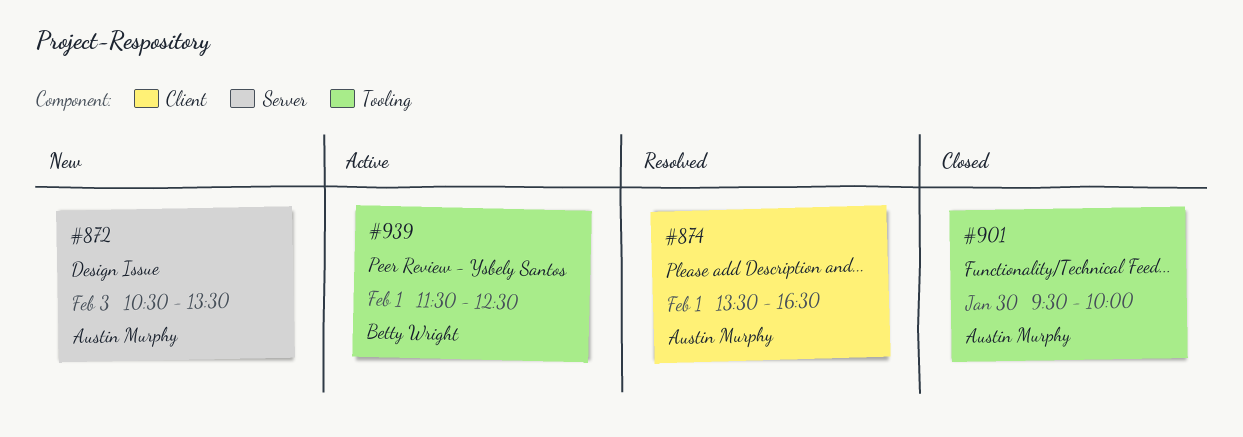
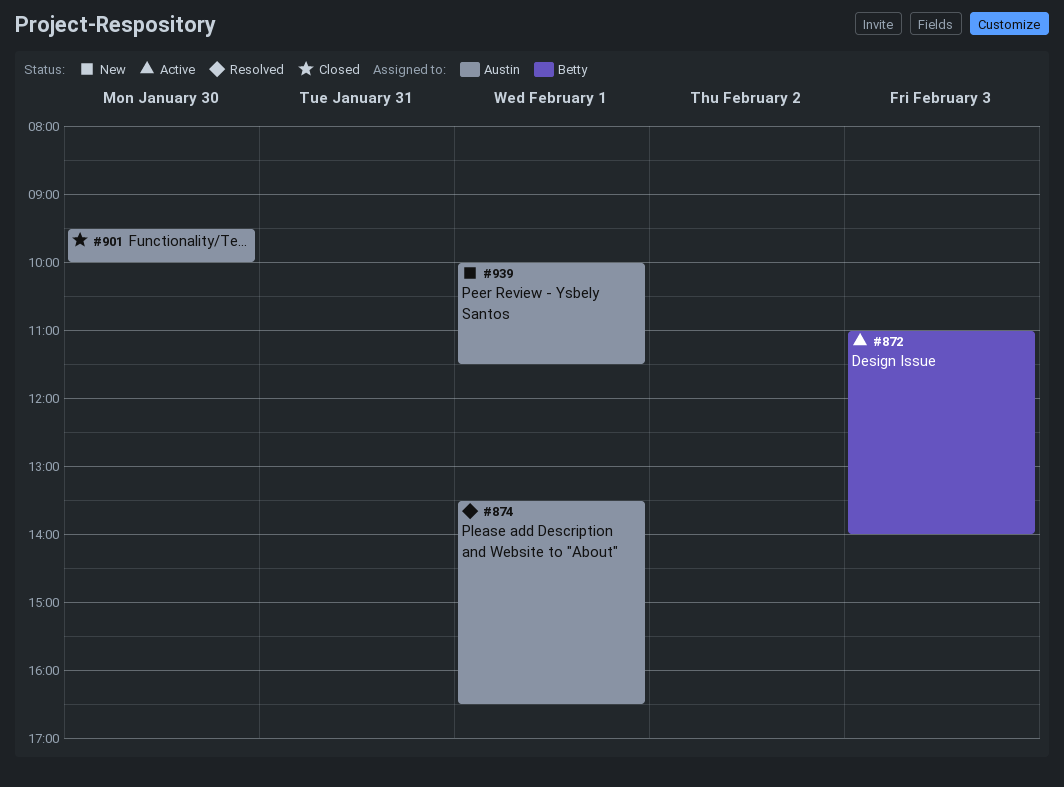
#872, status: New -> Active
#872, owner: Austin Murphy -> Betty Wright
#872, begins: 10:30 -> 11:00
#872, ends: 13:30 -> 14:00
#939, status: Active -> New
#939, owner: Betty Wright -> Austin Murphy
#939, begins: 11:30 -> 10:00
#939, ends: 12:30 -> 11:30

